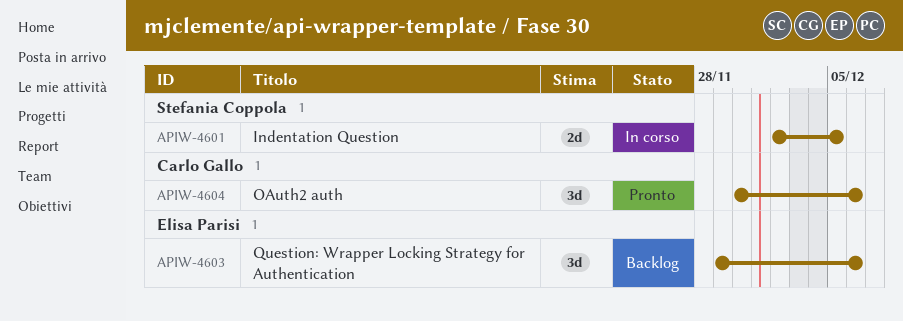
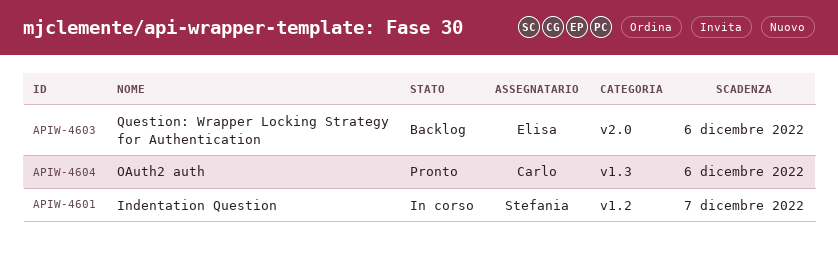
APIW-4601, due: Dec 5 -> Dec 7

